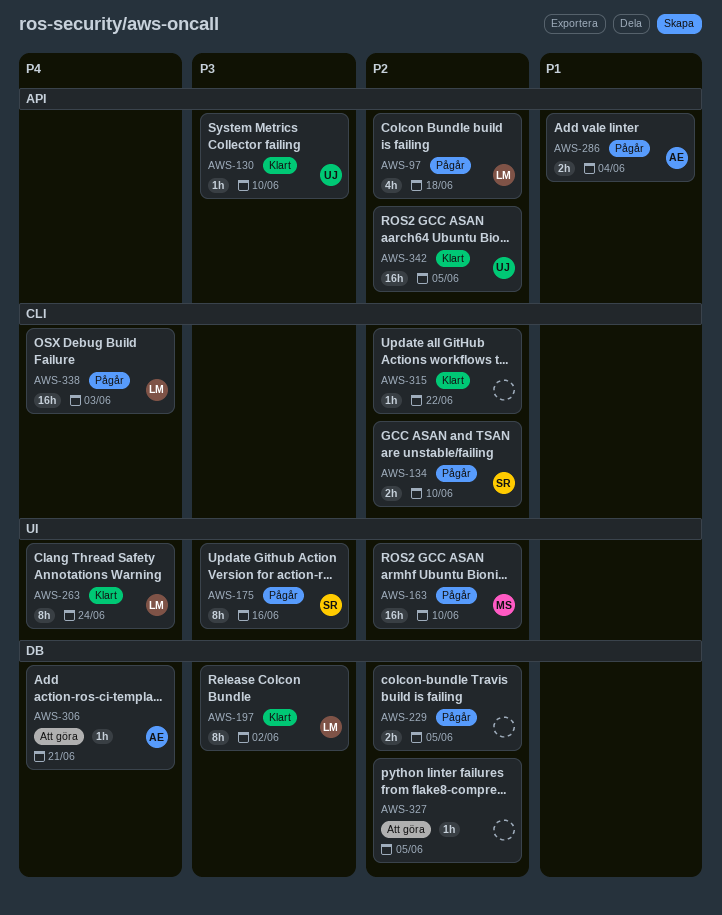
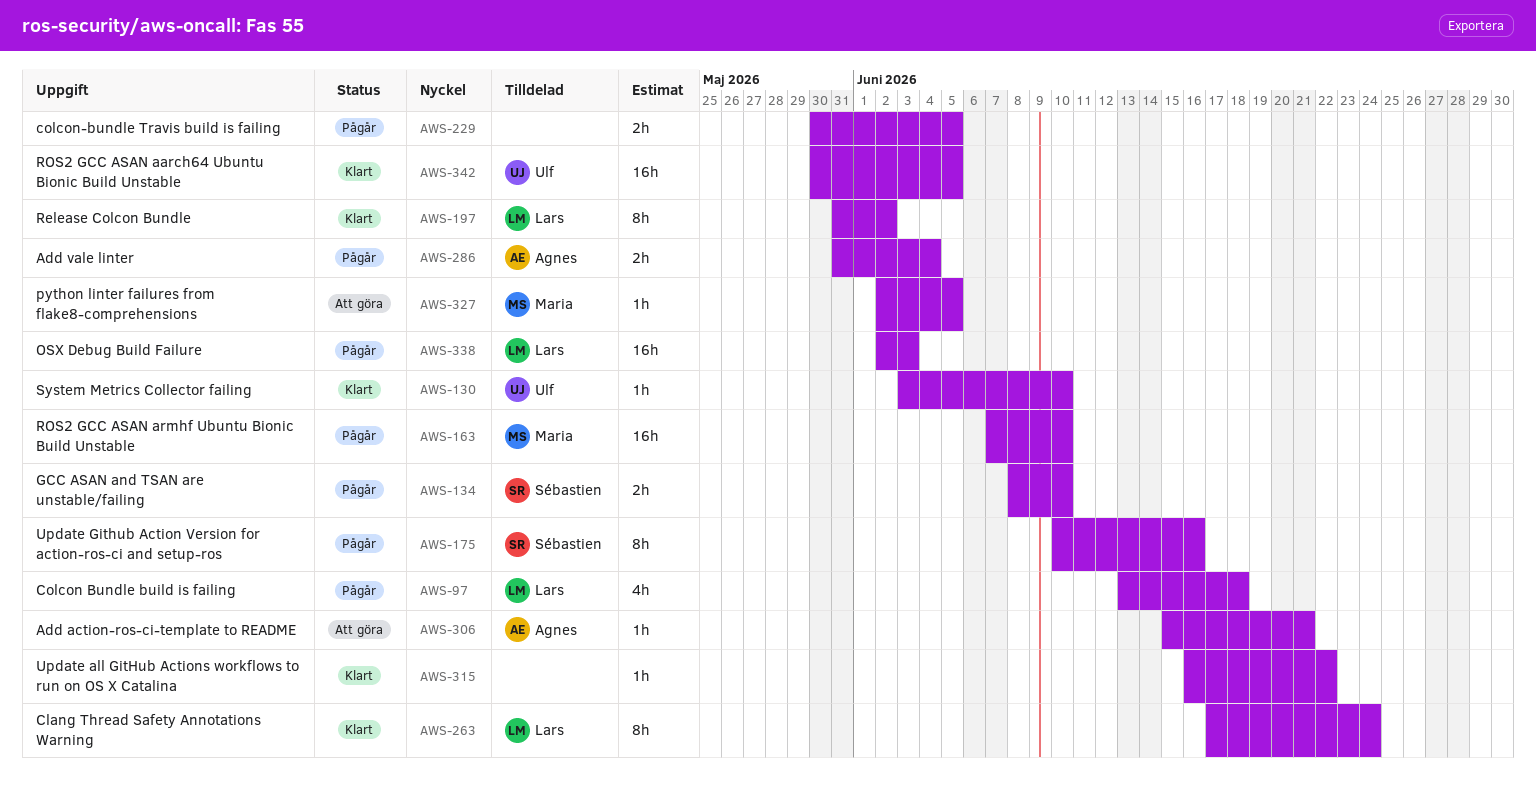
AWS-327, owner: none -> Maria

